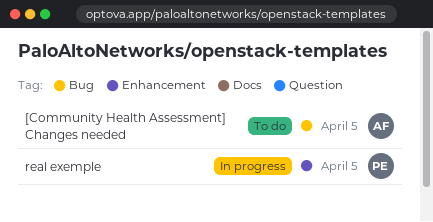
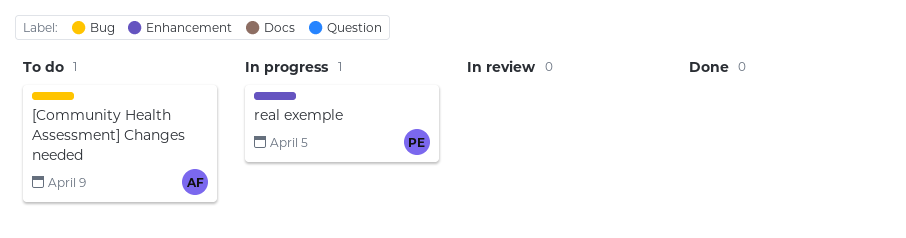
[Community Health Assessment] Changes needed, due: Apr 5 -> Apr 9

